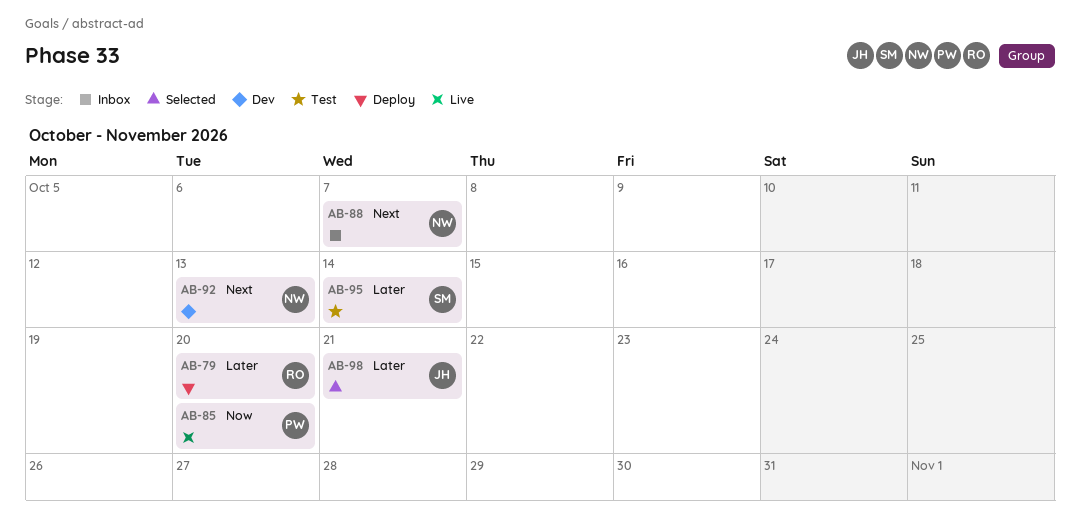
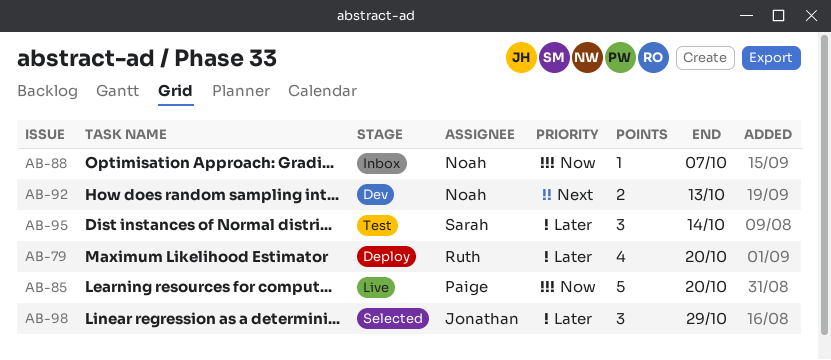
AB-88, priority: Next -> Now
AB-98, due: Oct 21 -> Oct 29

